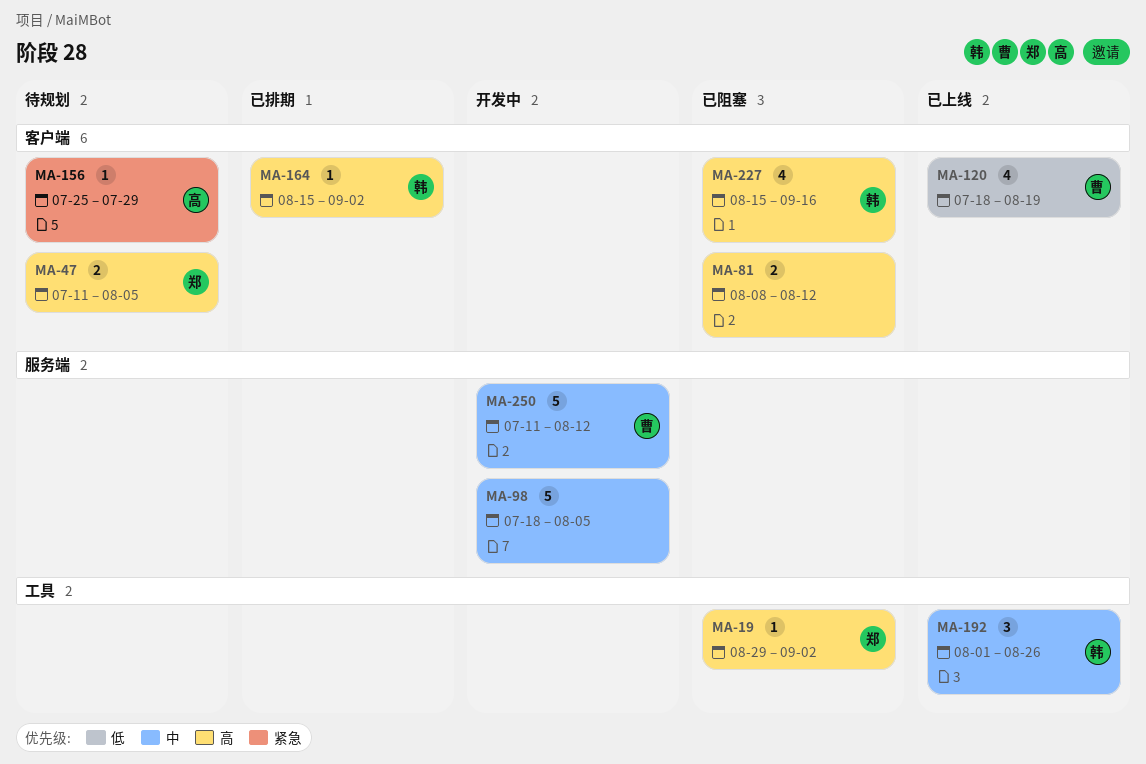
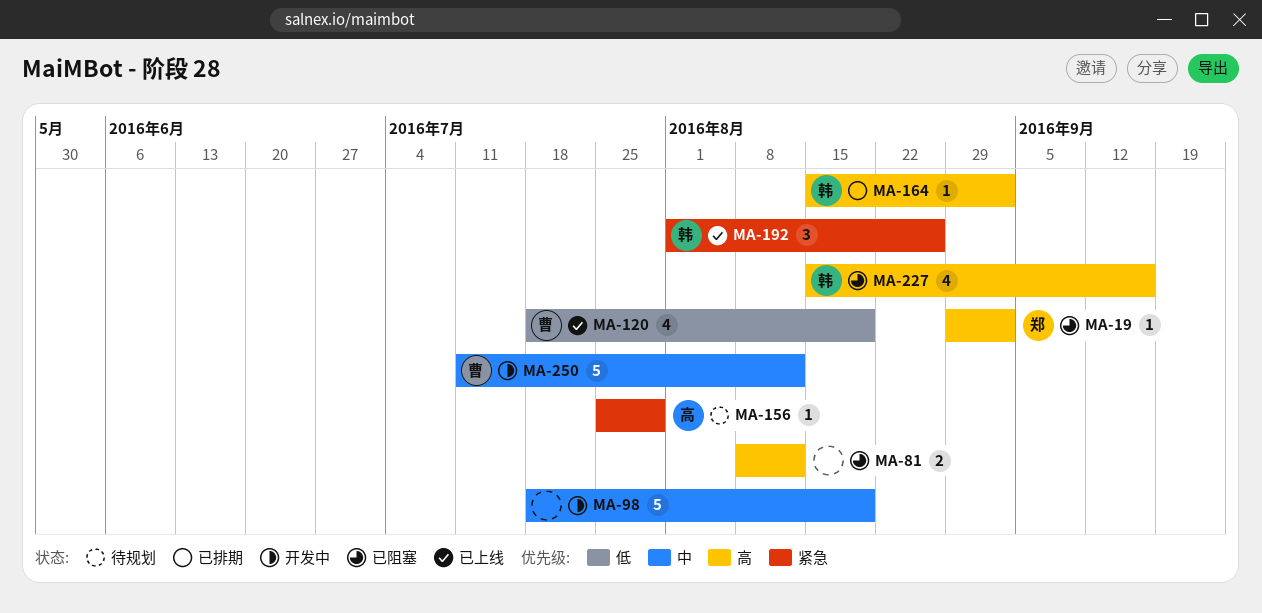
MA-47: present -> none
MA-98, due: Aug 5 -> Aug 19
MA-192, priority: 中 -> 紧急

